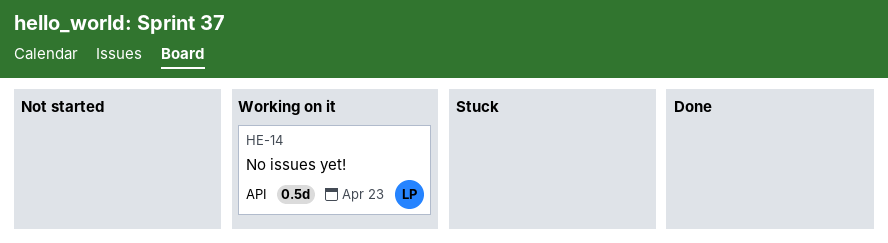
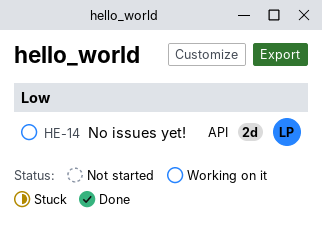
HE-14, estimate: 0.5d -> 2d

